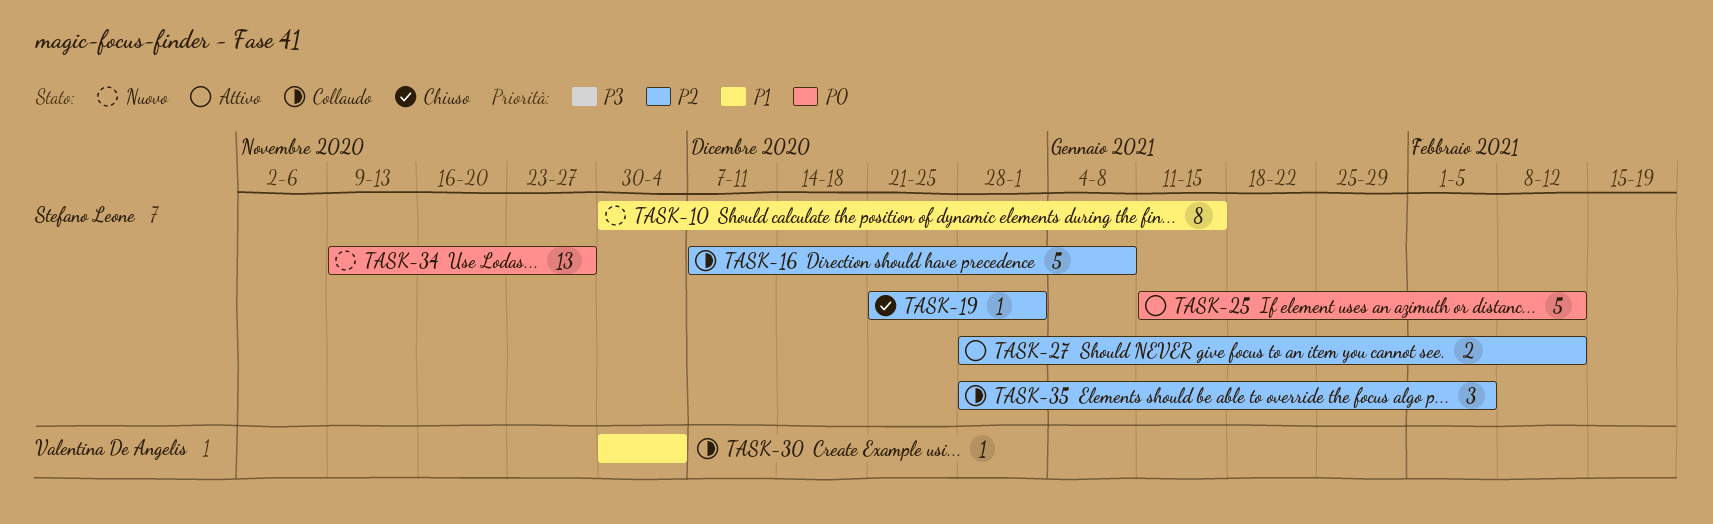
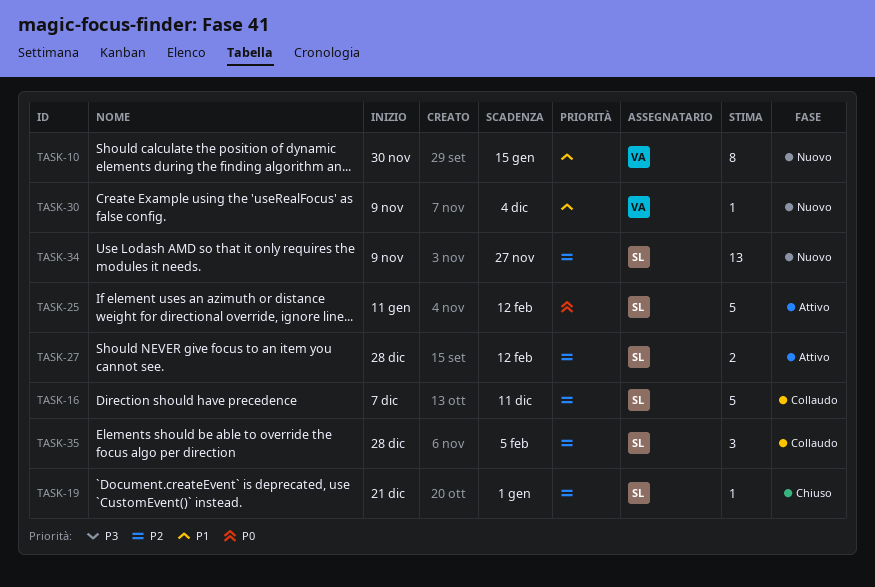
TASK-10, owner: Stefano Leone -> Valentina De Angelis
TASK-16, due: Jan 8 -> Dec 11
TASK-30, status: Collaudo -> Nuovo
TASK-30, start: Nov 30 -> Nov 9
TASK-34, priority: P0 -> P2

